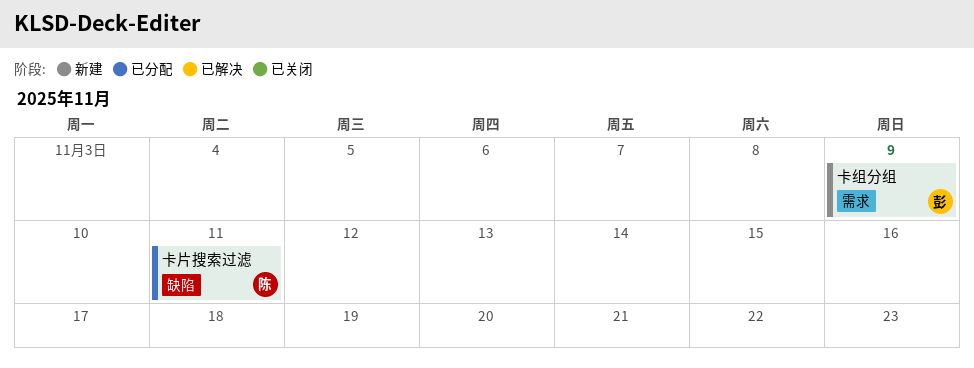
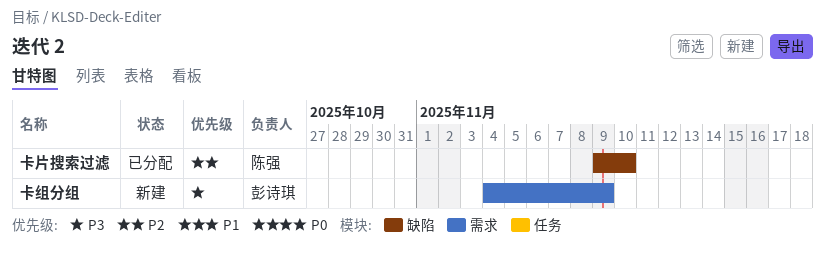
卡片搜索过滤, due: Nov 11 -> Nov 10

